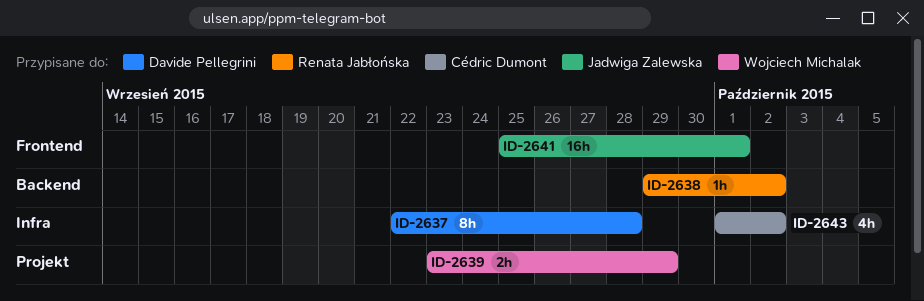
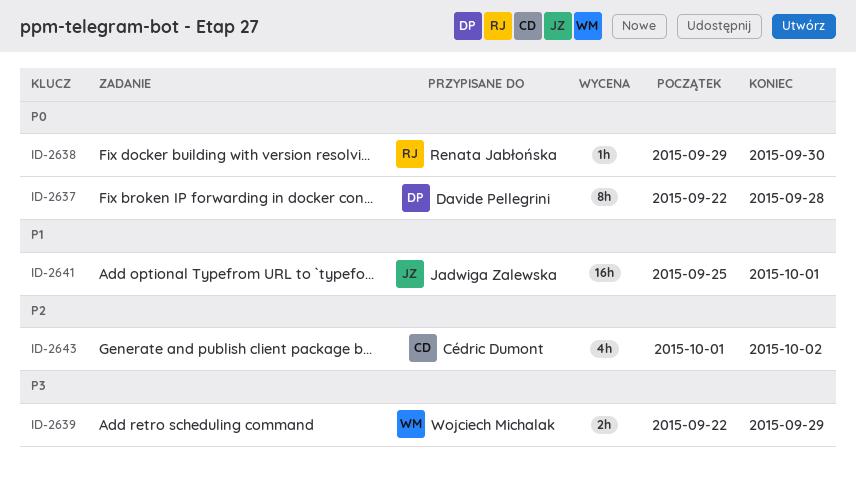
ID-2638, due: Oct 2 -> Sep 30
ID-2639, start: Sep 23 -> Sep 22

